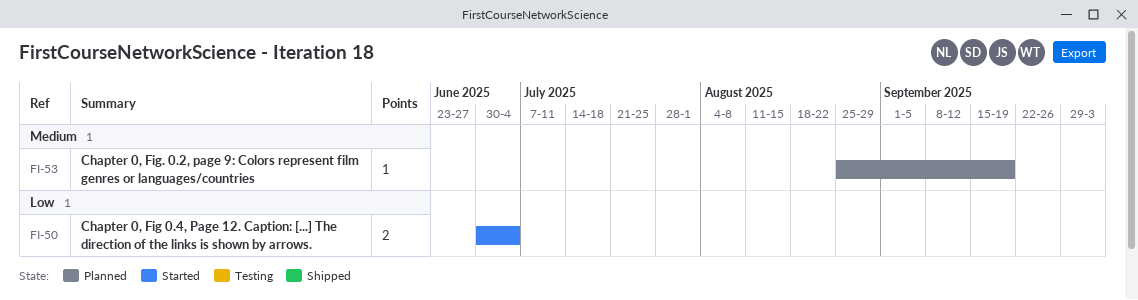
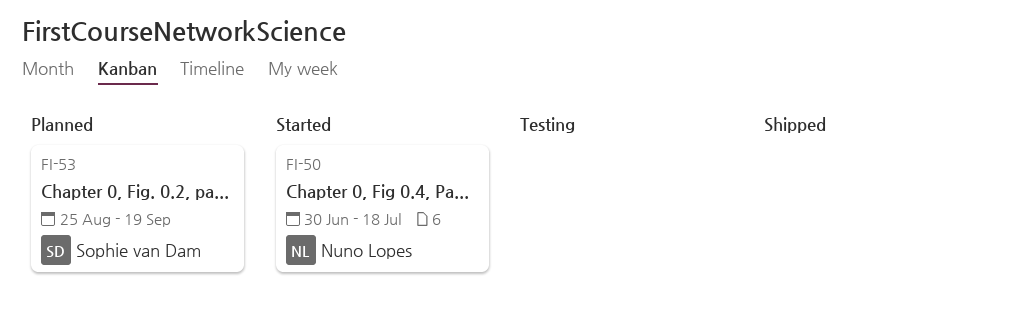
FI-50, due: Jul 4 -> Jul 18

